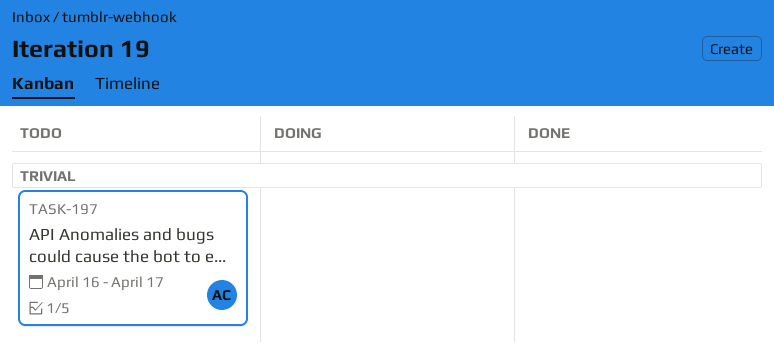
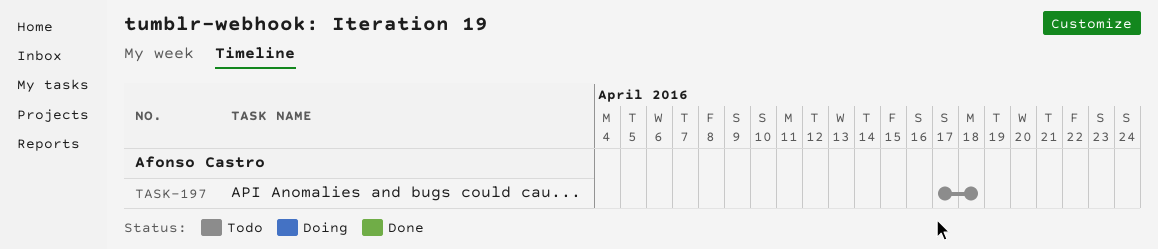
TASK-197, start: Apr 16 -> Apr 17
TASK-197, due: Apr 17 -> Apr 18

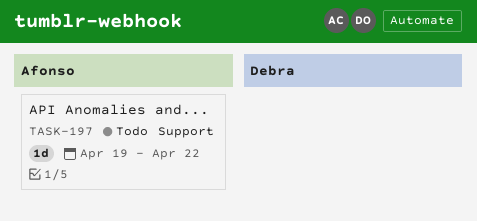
TASK-197, start: Apr 17 -> Apr 19
TASK-197, due: Apr 18 -> Apr 22

